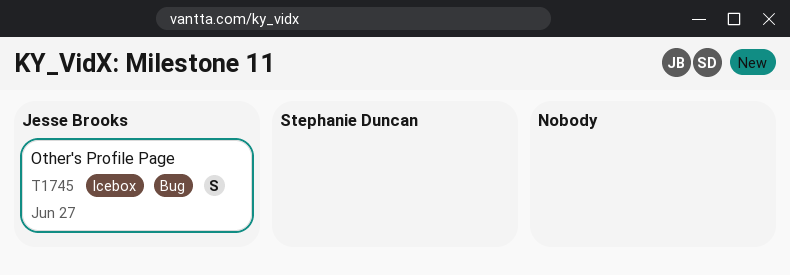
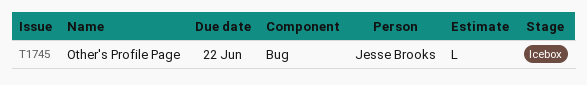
T1745, estimate: S -> L
T1745, due: Jun 27 -> Jun 22

